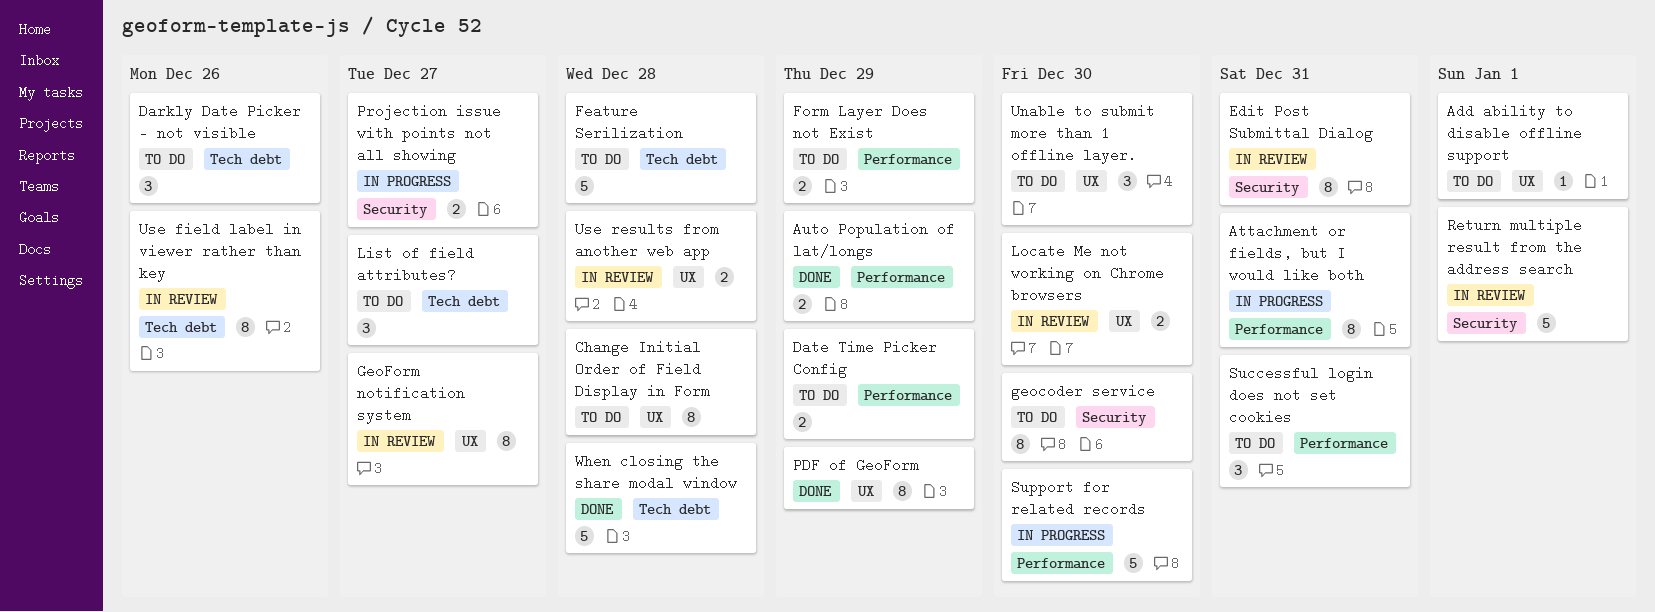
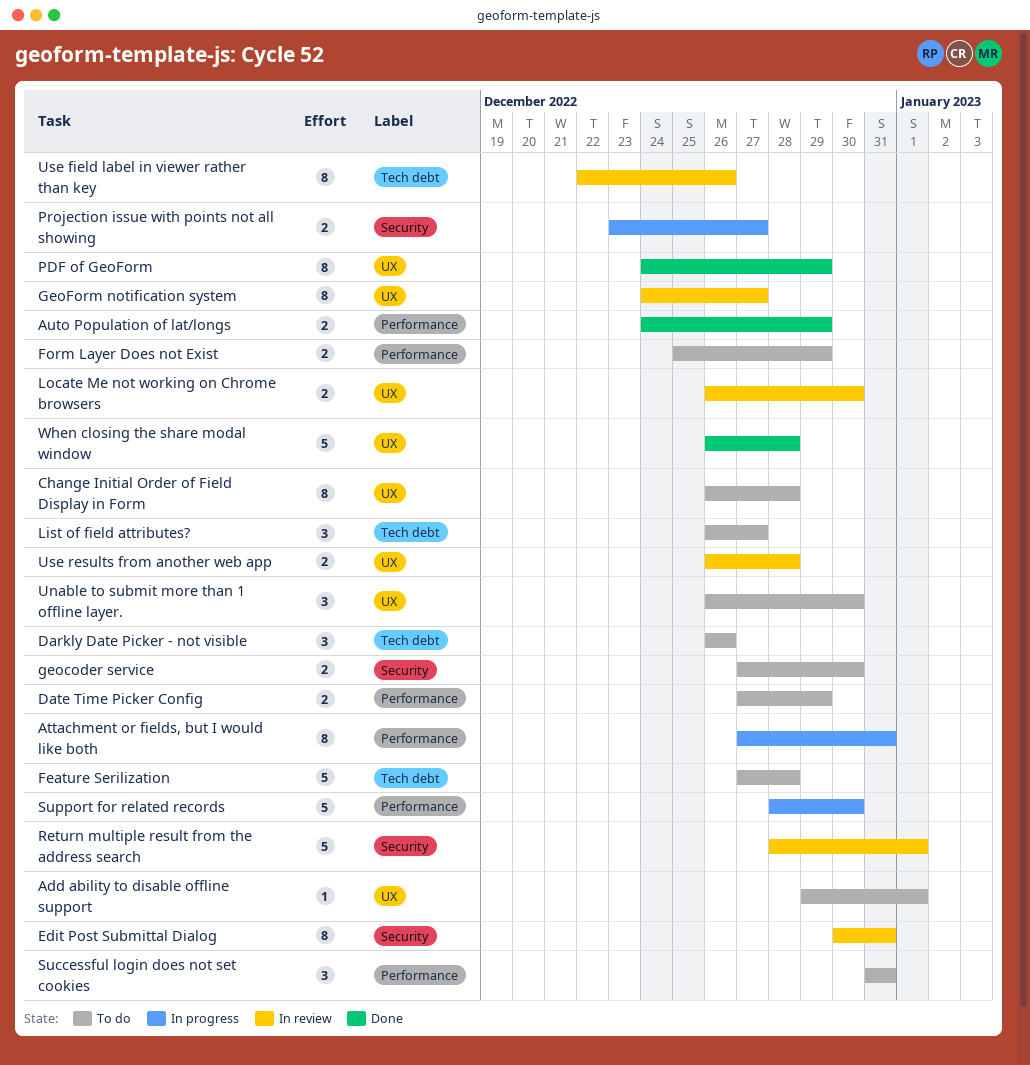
geocoder service, estimate: 8 -> 2
When closing the share modal window, label: Tech debt -> UX

